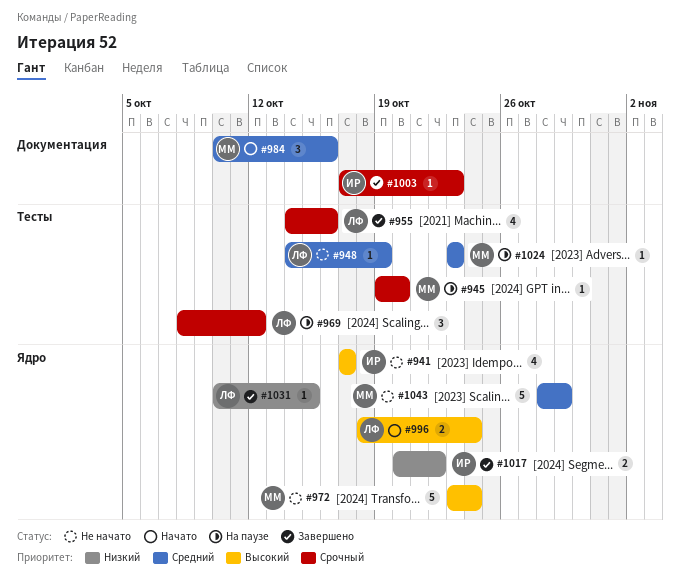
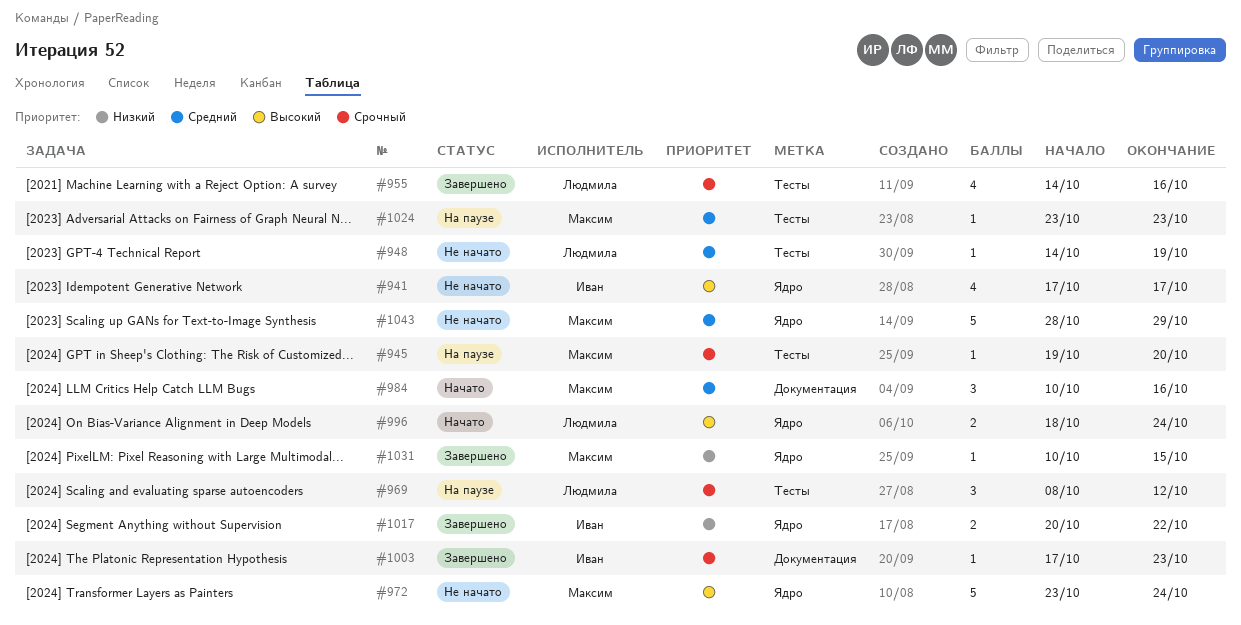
#1031, owner: Людмила -> Максим

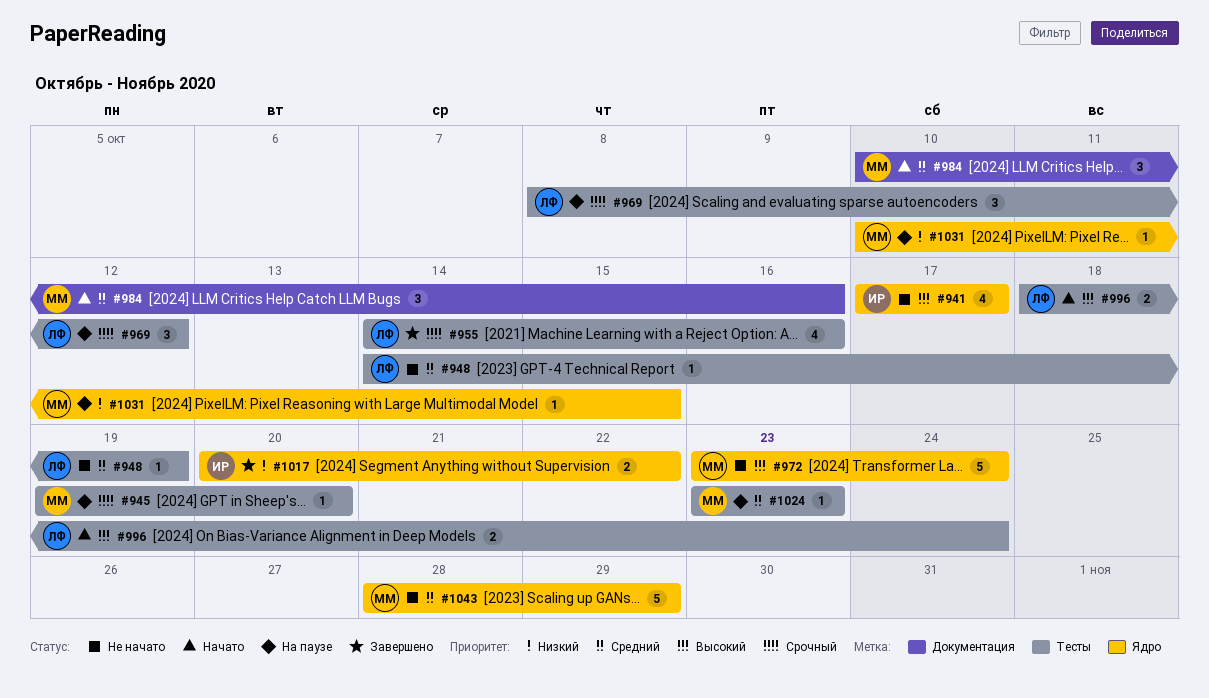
#996, label: Ядро -> Тесты
#1003: present -> none
#1031, status: Завершено -> На паузе

